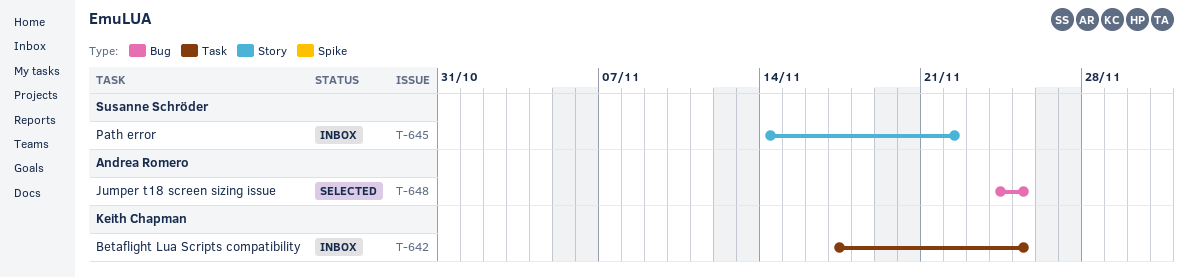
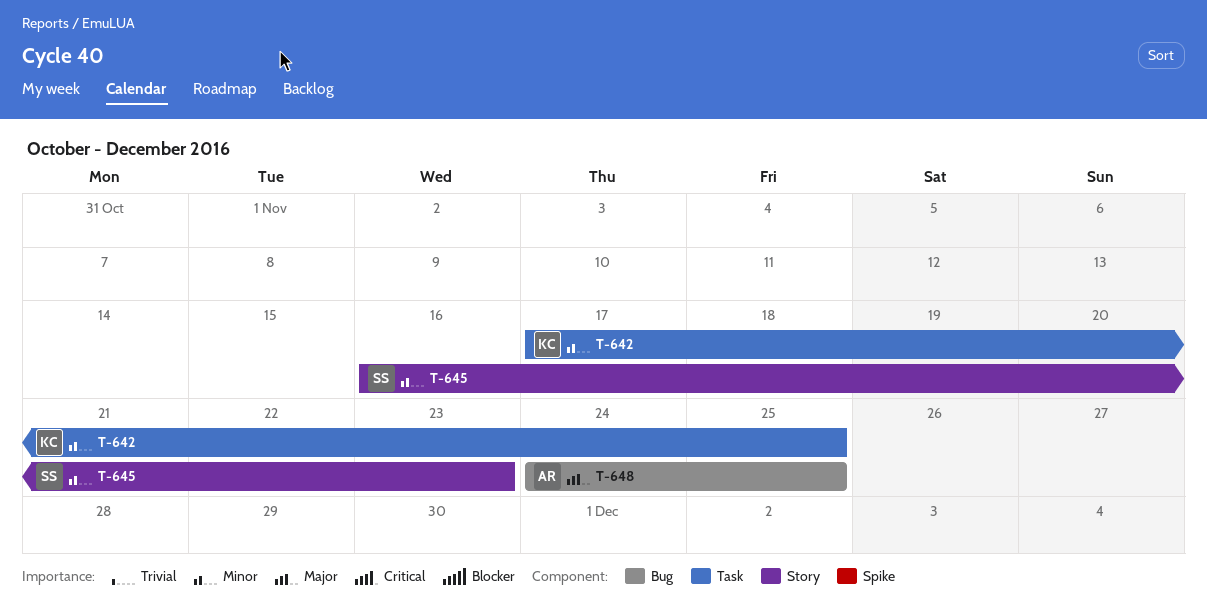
T-645, start: Nov 14 -> Nov 16
T-645, due: Nov 22 -> Nov 23

